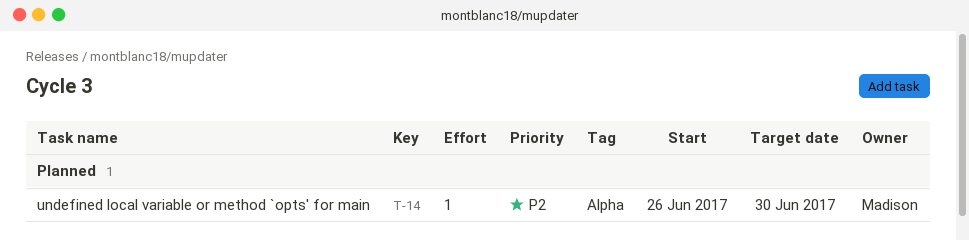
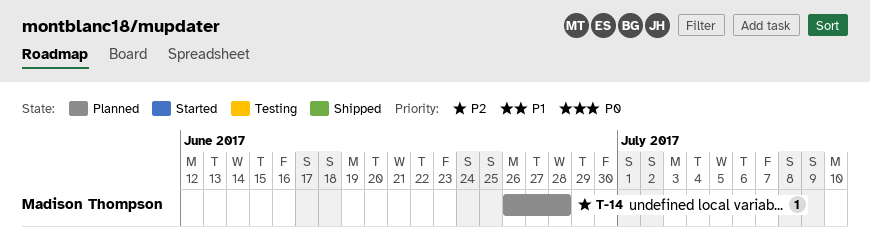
T-14, due: Jun 30 -> Jun 28

